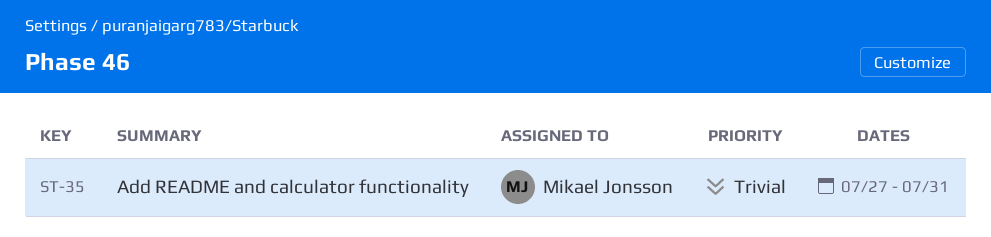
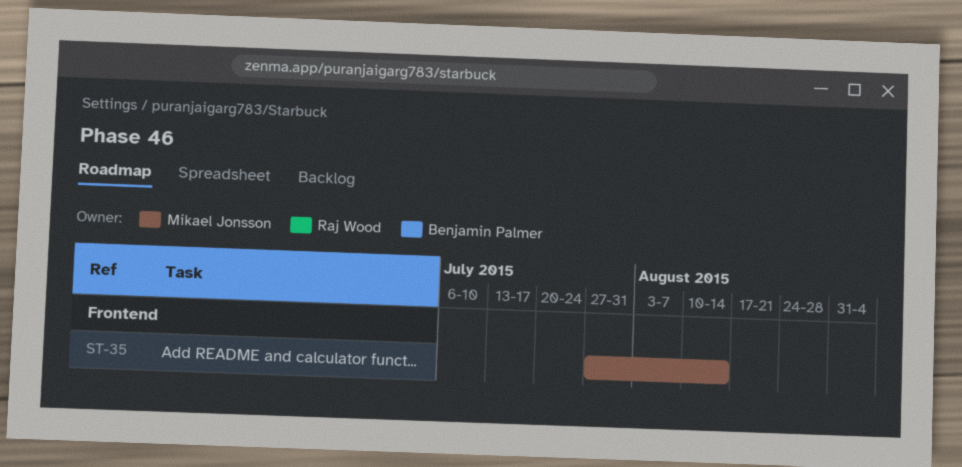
ST-35, due: Jul 31 -> Aug 14

